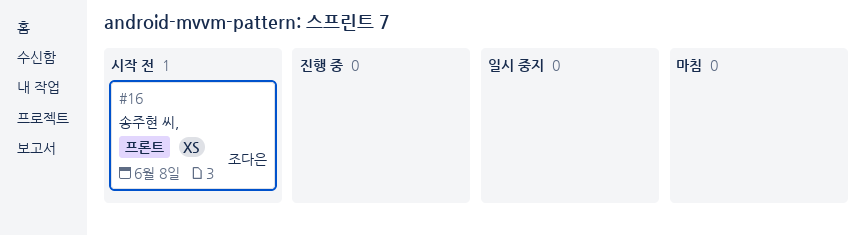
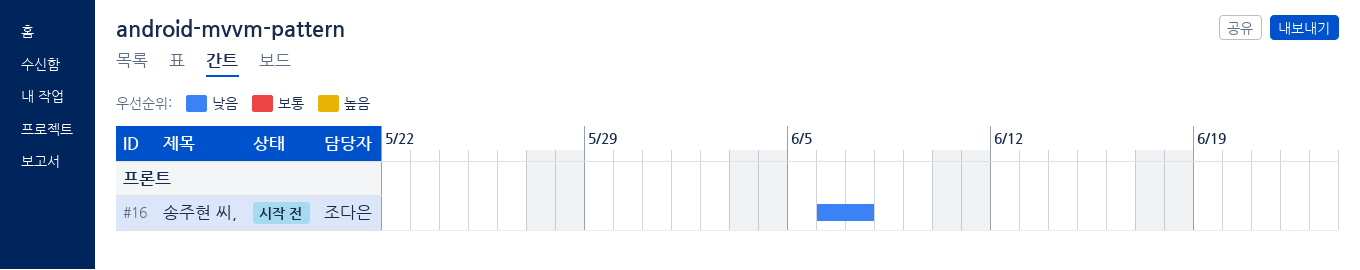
#16, due: Jun 8 -> Jun 7

